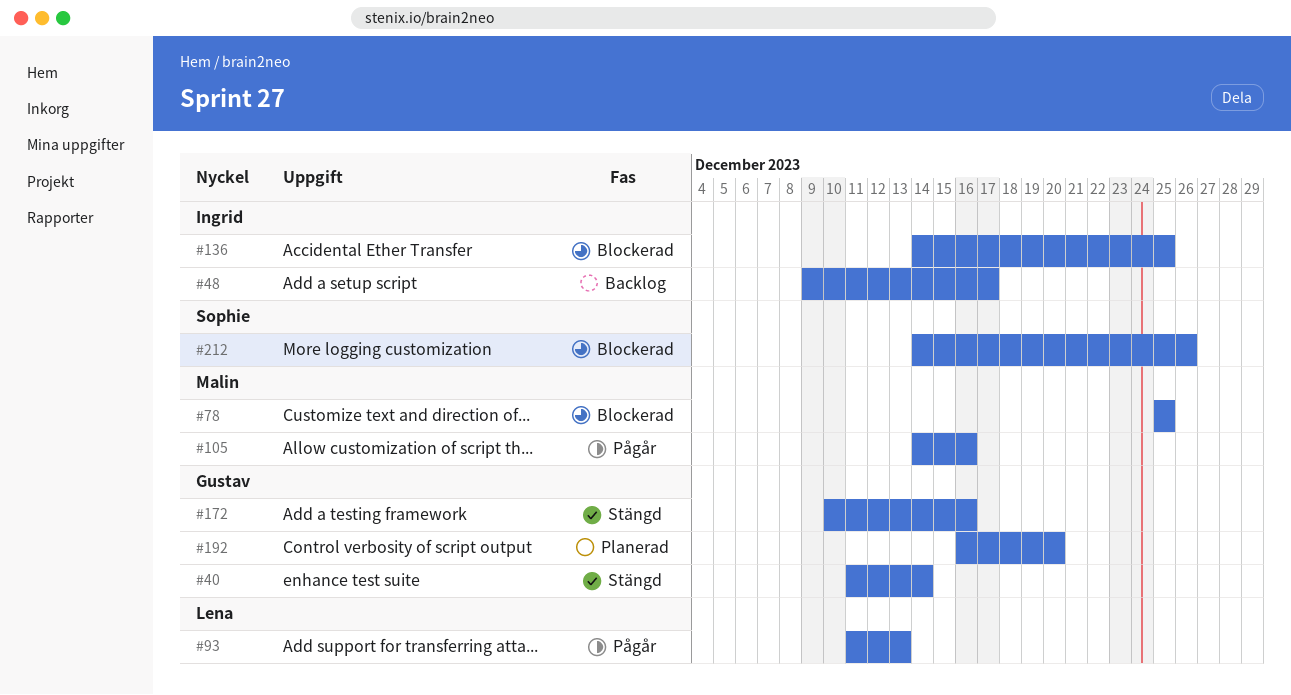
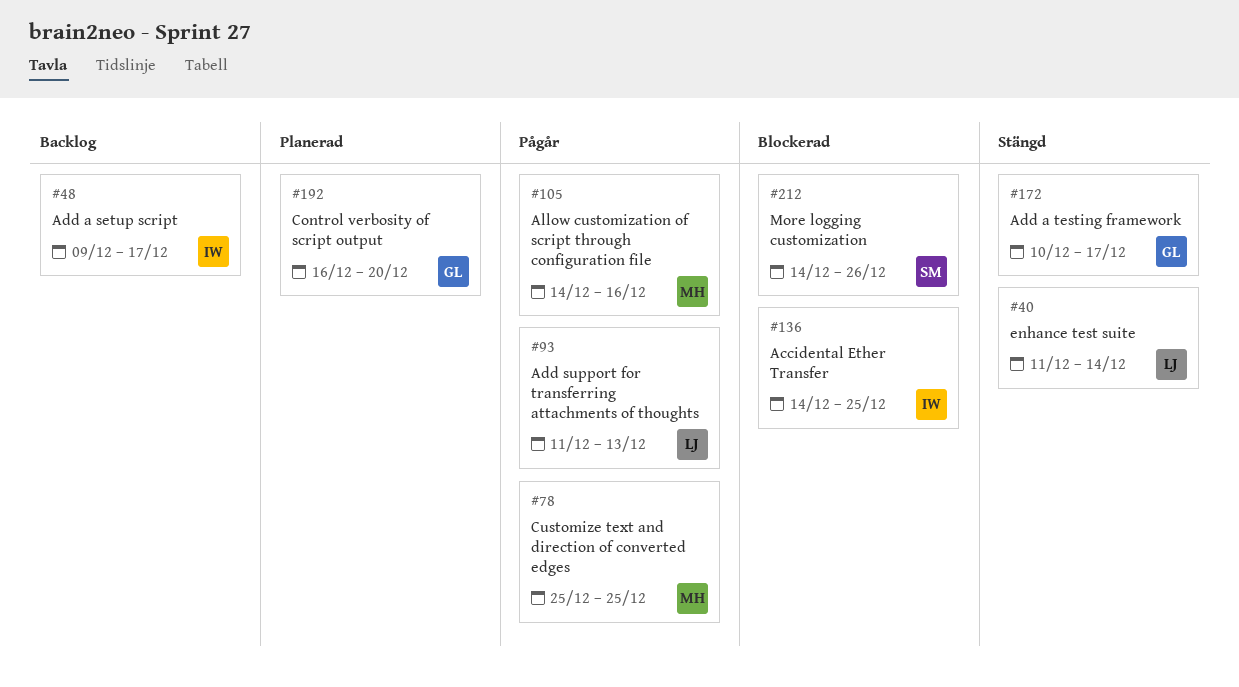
#40, owner: Gustav -> Lena
#78, status: Blockerad -> Pågår
#172, due: Dec 16 -> Dec 17

